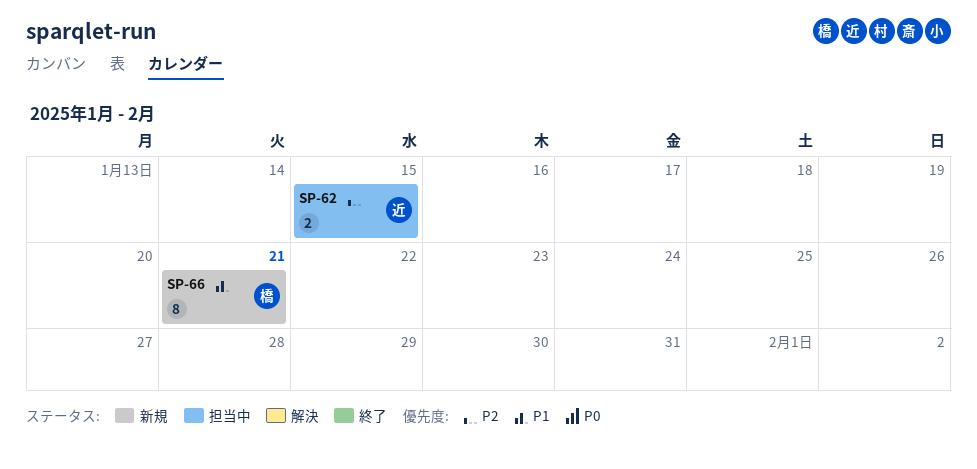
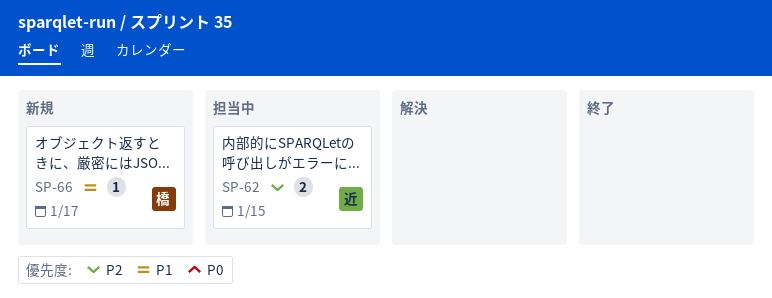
SP-66, estimate: 8 -> 1
SP-66, due: Jan 21 -> Jan 17

